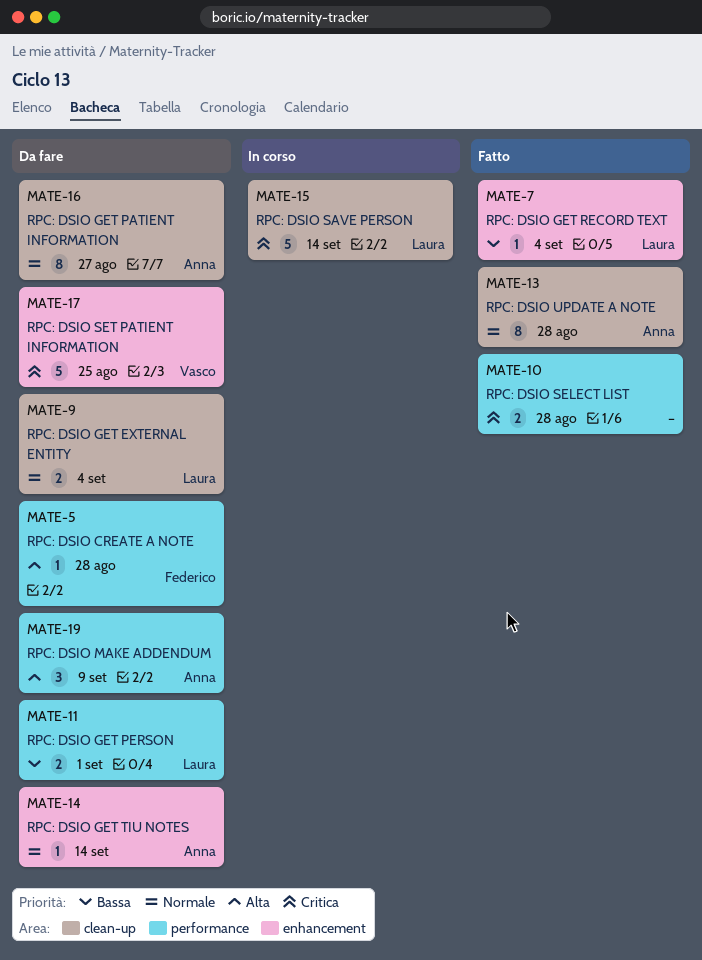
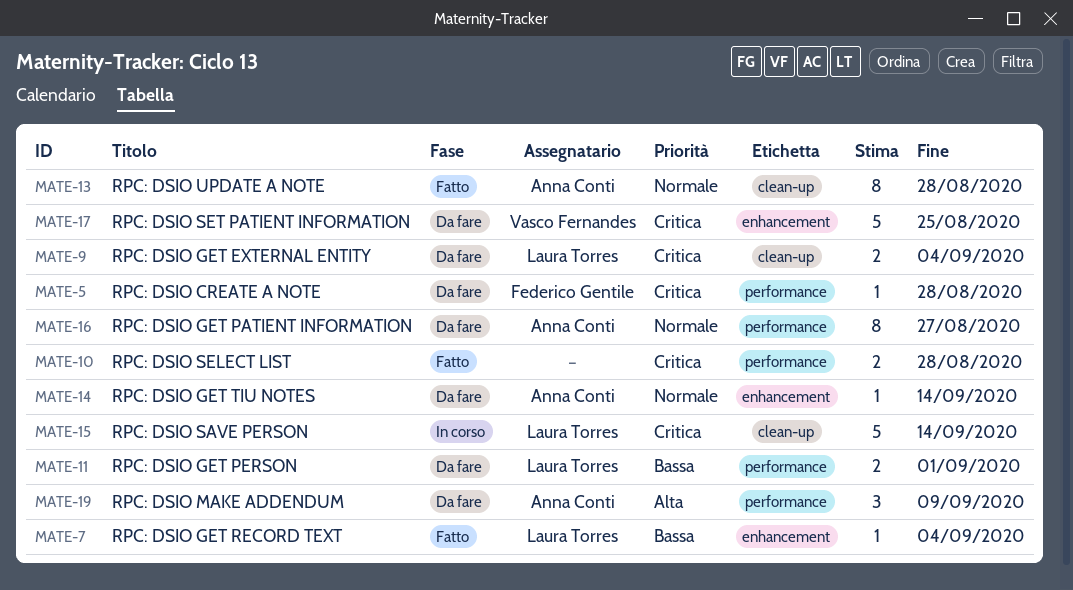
MATE-5, priority: Alta -> Critica
MATE-9, priority: Normale -> Critica
MATE-16, label: clean-up -> performance

